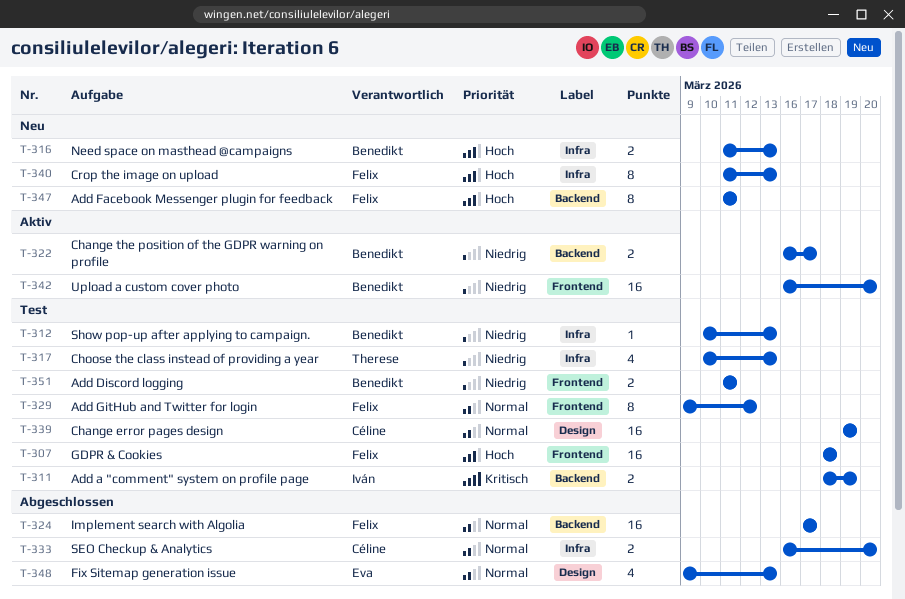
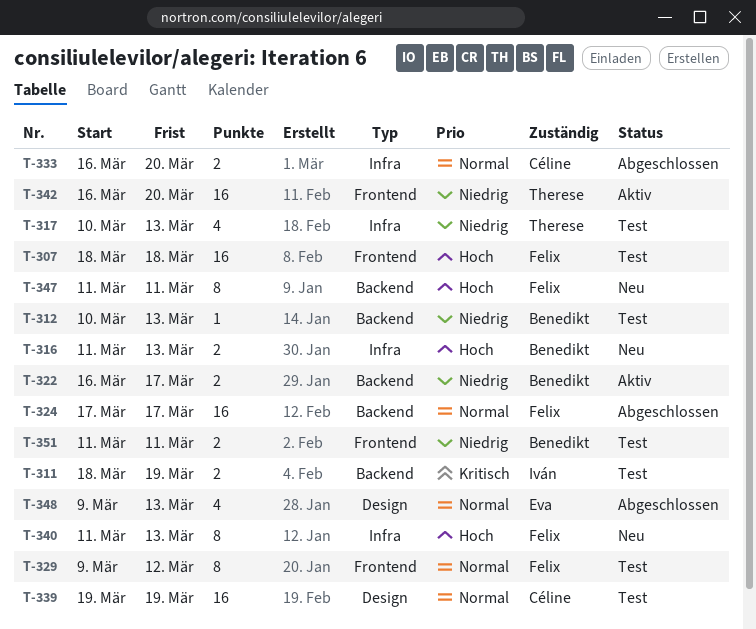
T-312, label: Infra -> Backend
T-342, owner: Benedikt -> Therese

